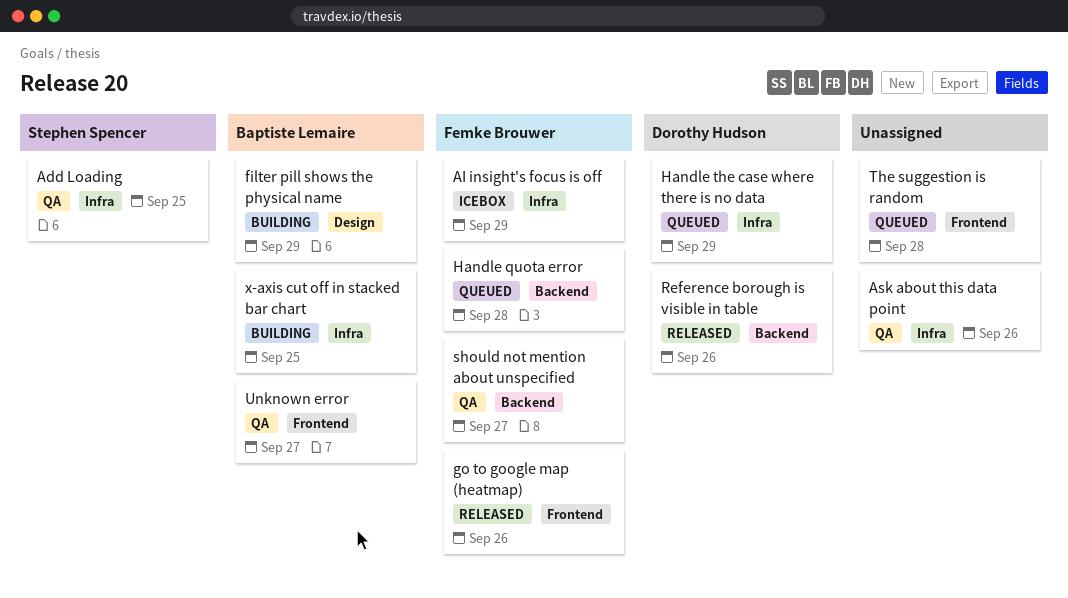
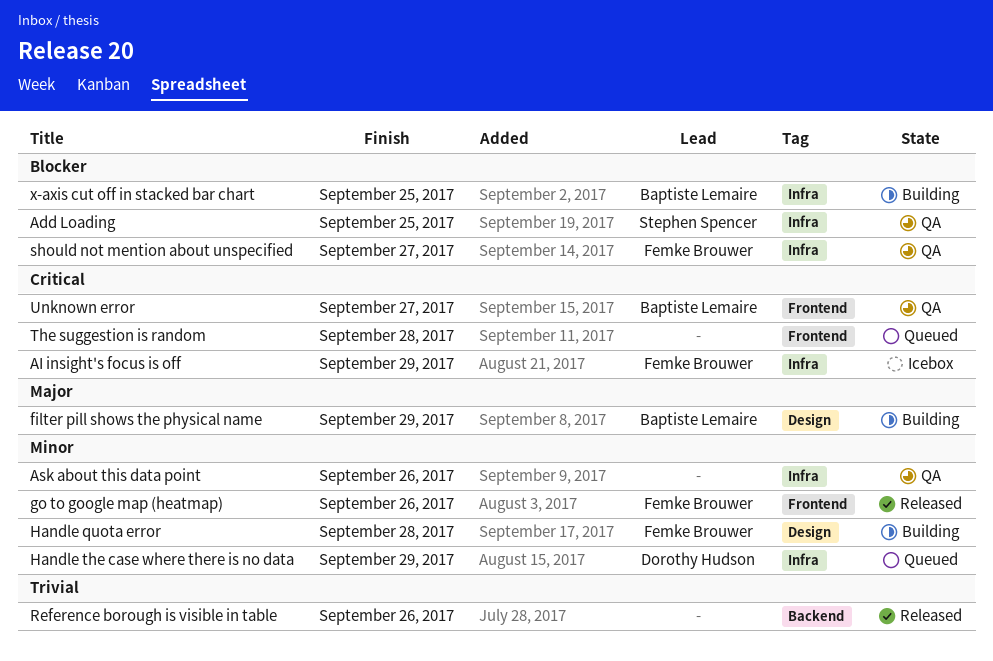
Handle quota error, status: Queued -> Building
Handle quota error, label: Backend -> Design
Reference borough is visible in table, owner: Dorothy Hudson -> none
should not mention about unspecified, label: Backend -> Infra

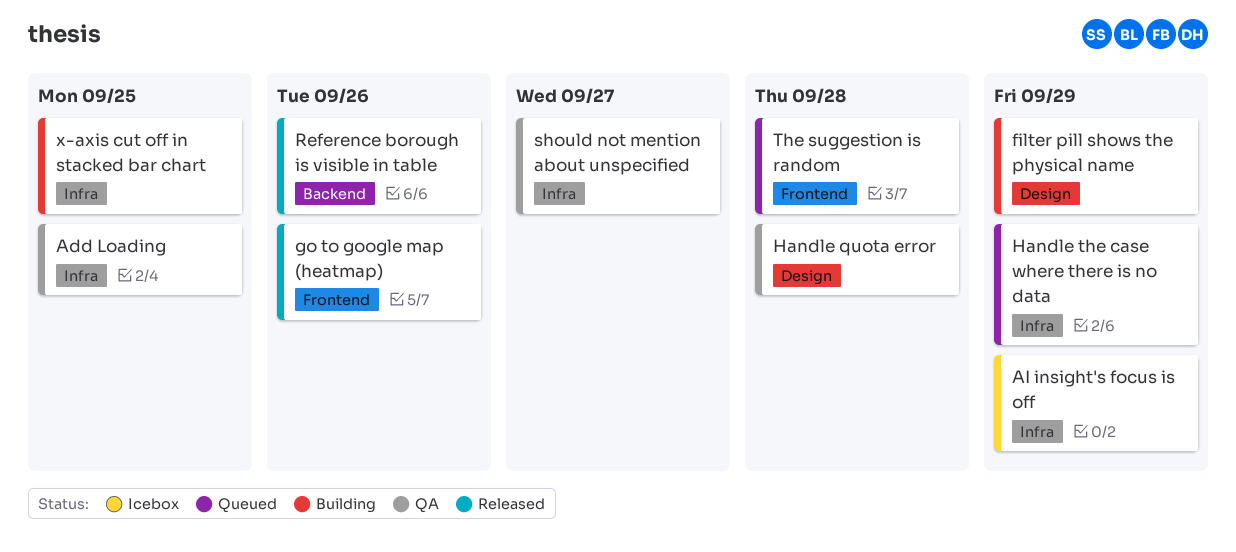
Ask about this data point: present -> none
Handle quota error, status: Building -> QA
Unknown error: present -> none

